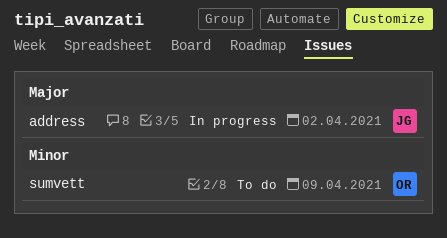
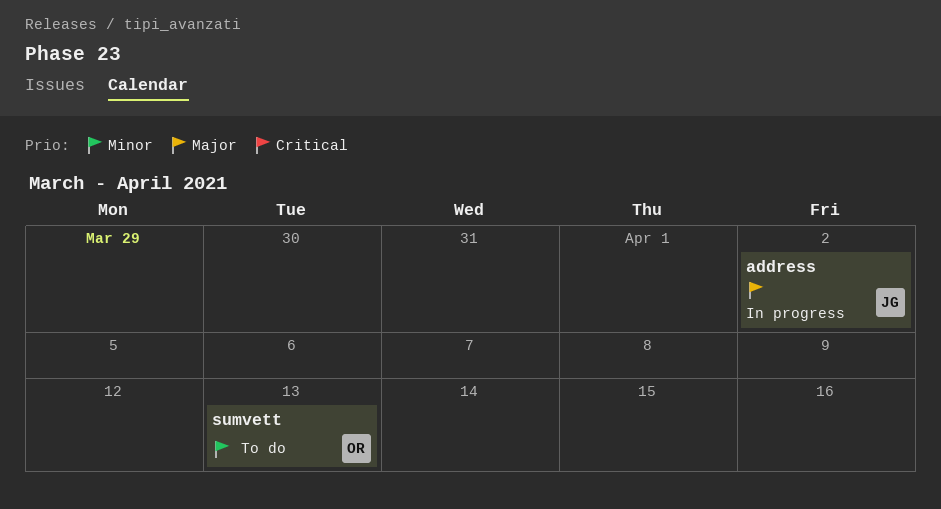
sumvett, due: Apr 9 -> Apr 13

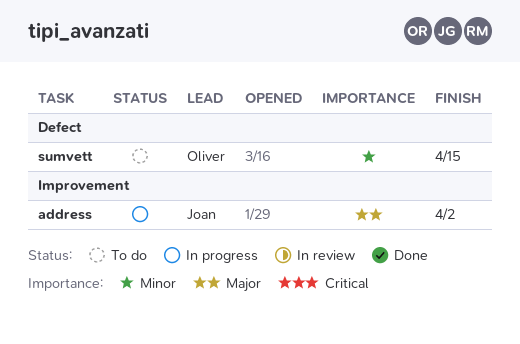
sumvett, due: Apr 13 -> Apr 15

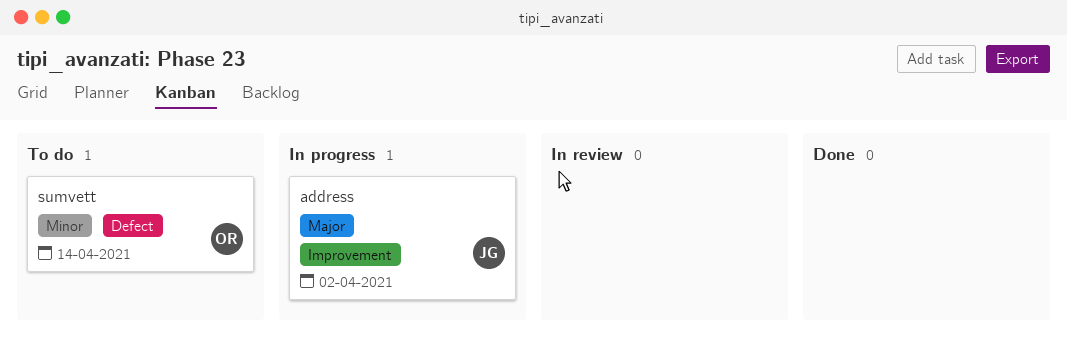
sumvett, due: Apr 15 -> Apr 14

